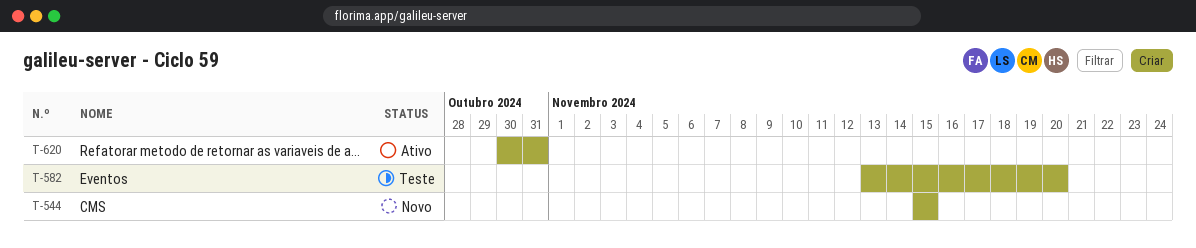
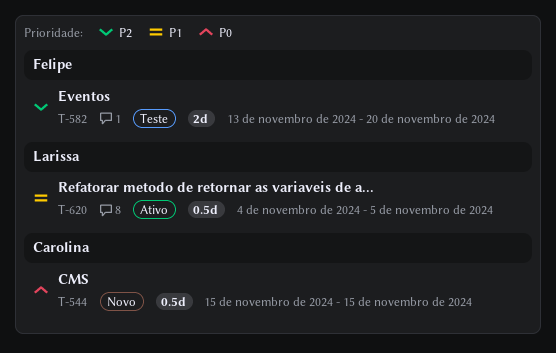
T-620, start: Oct 30 -> Nov 4
T-620, due: Oct 31 -> Nov 5

